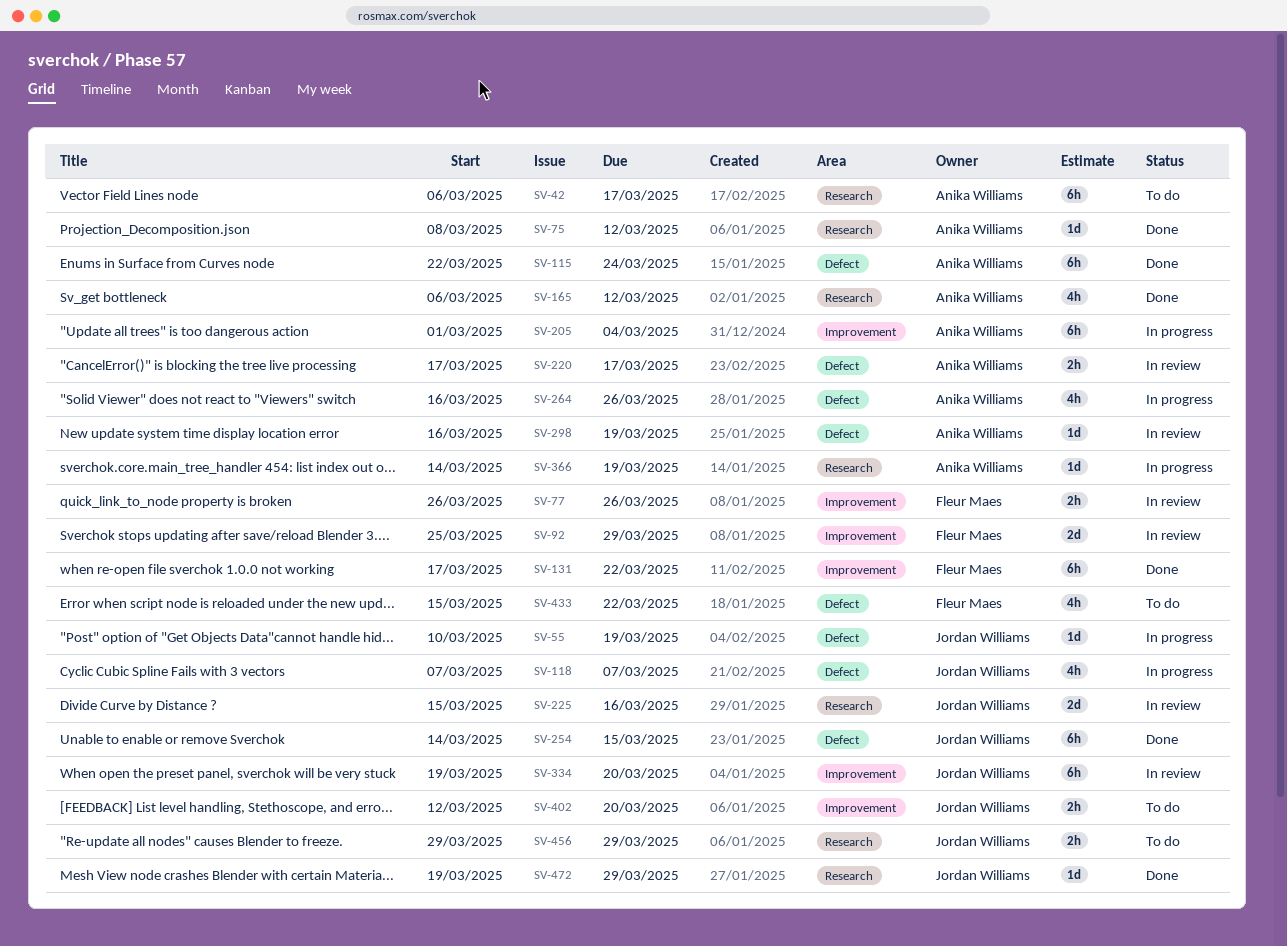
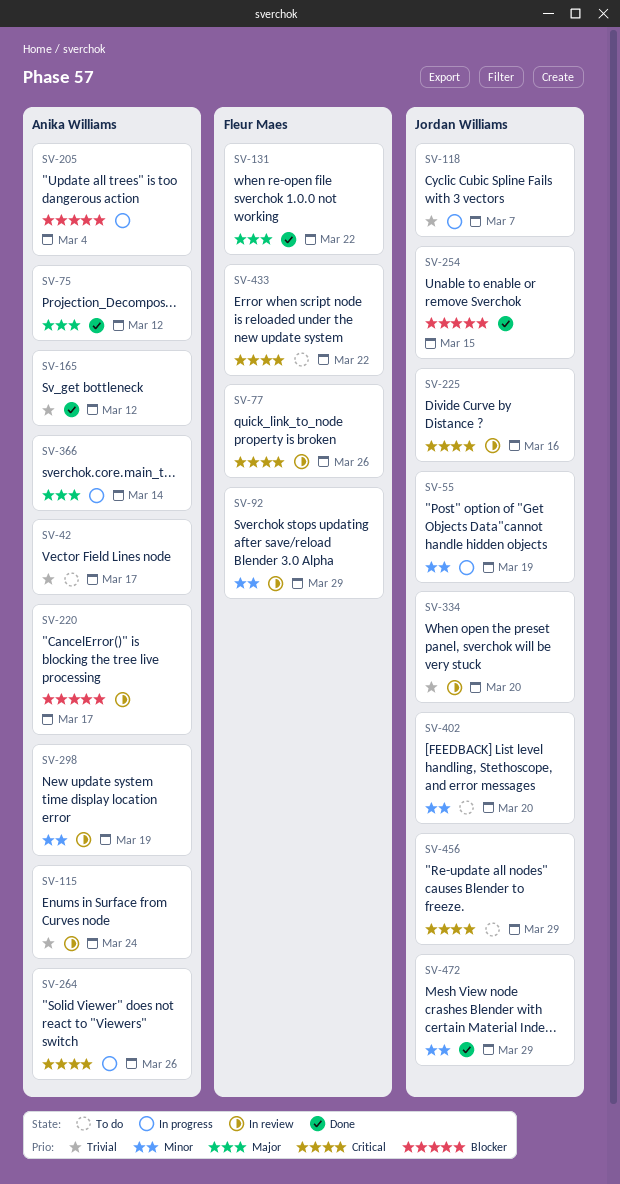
SV-115, status: Done -> In review
SV-366, due: Mar 19 -> Mar 14

